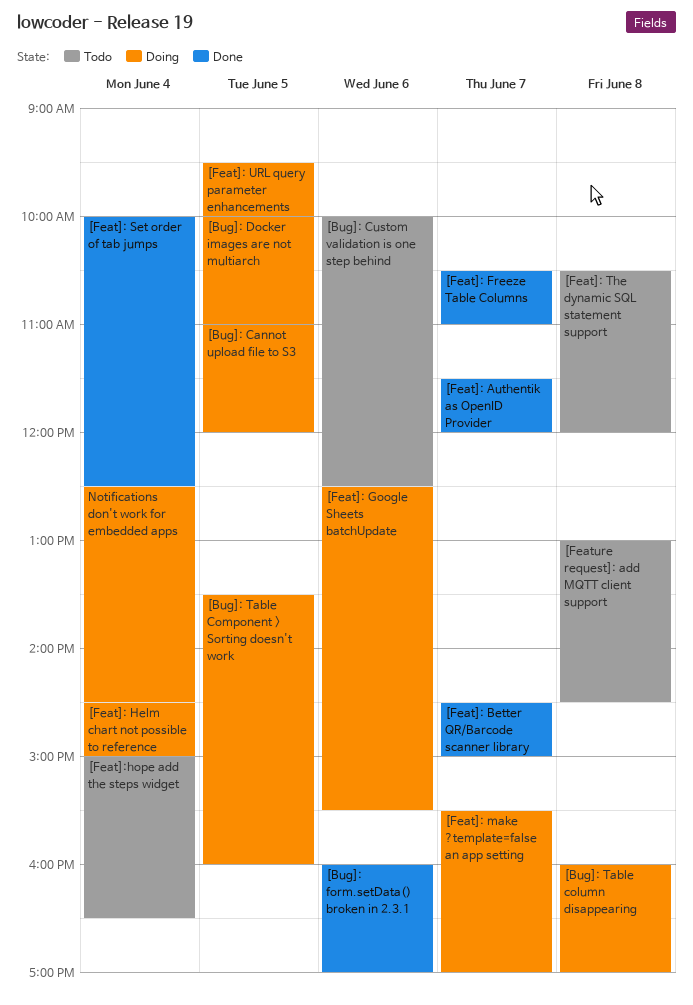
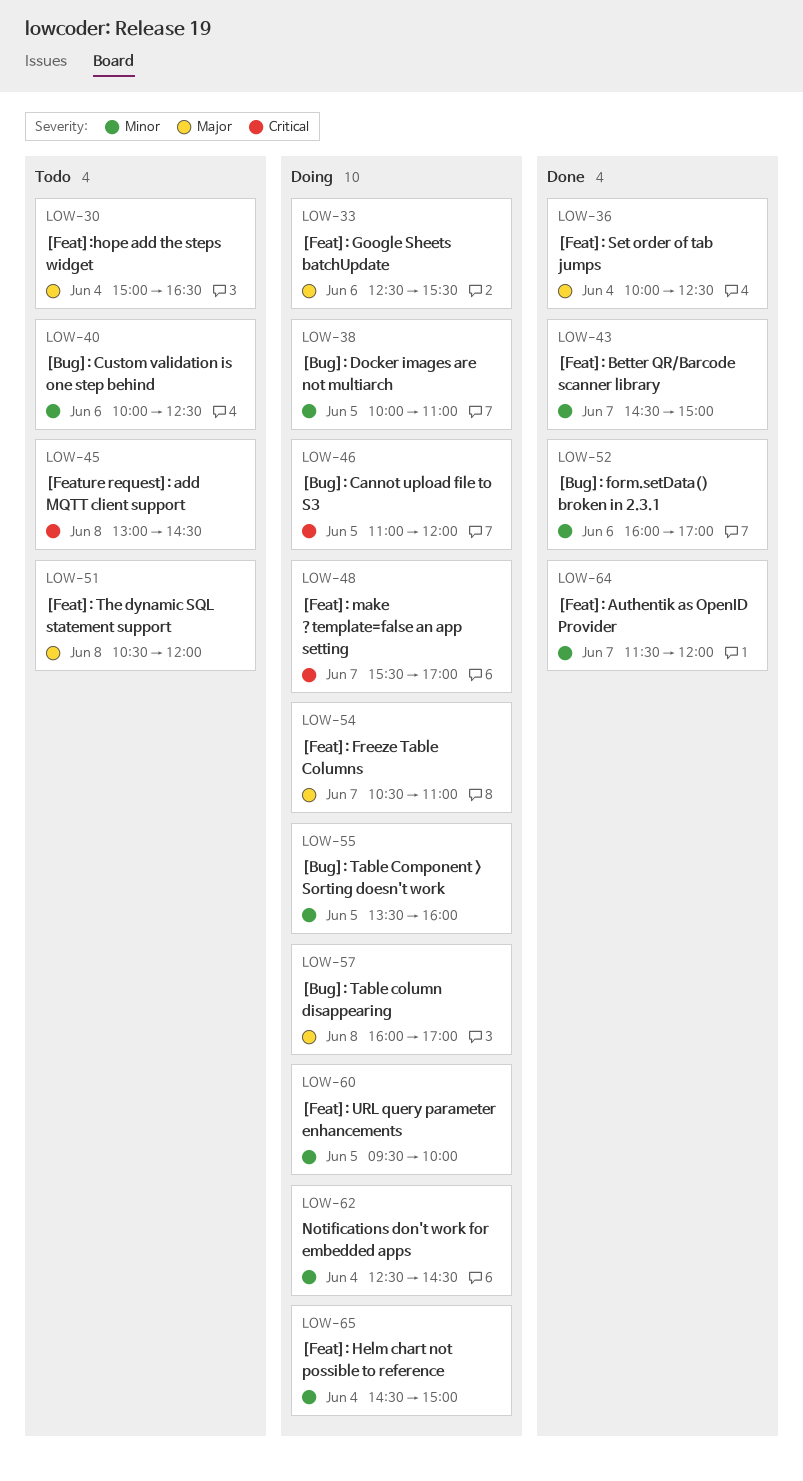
[Feat]: Freeze Table Columns, status: Done -> Doing

